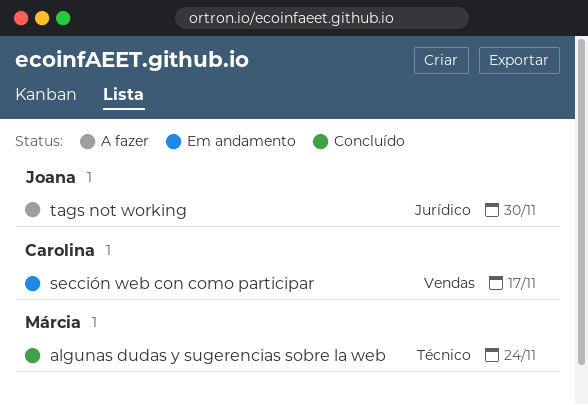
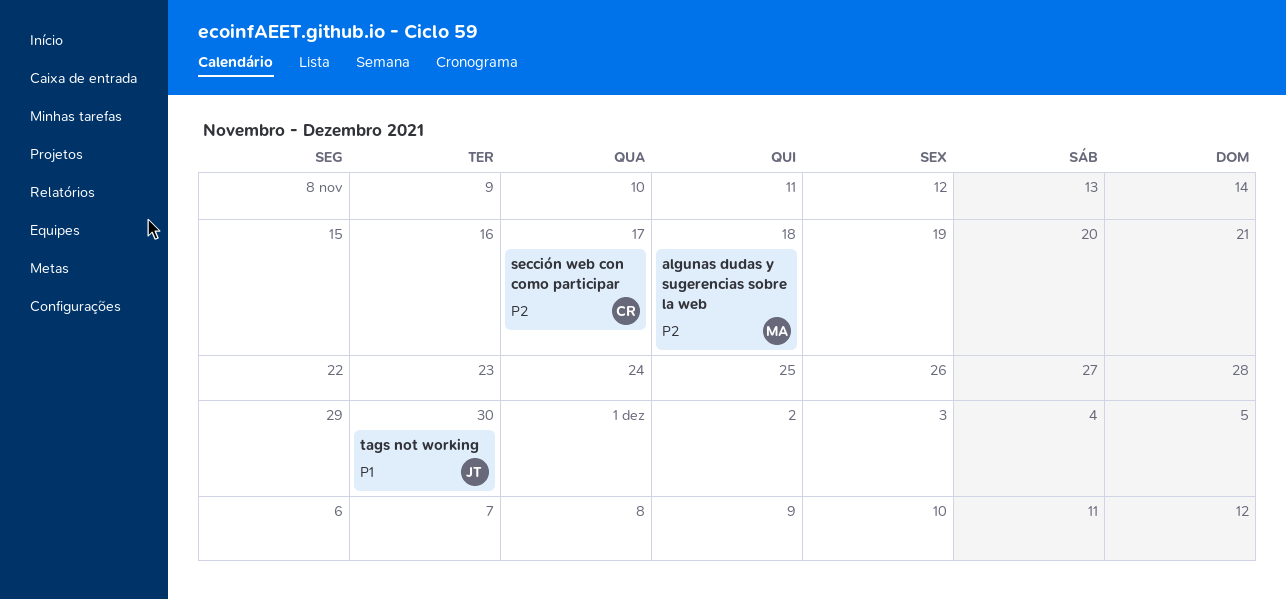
algunas dudas y sugerencias sobre la web, due: Nov 24 -> Nov 18

